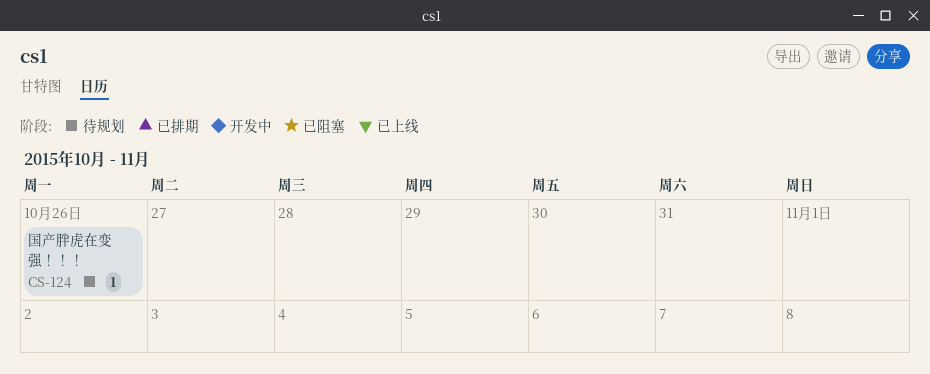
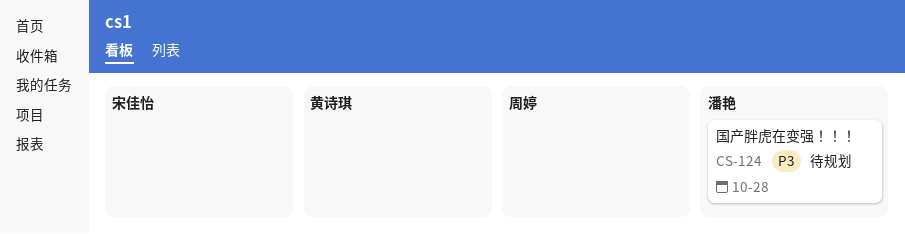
CS-124, due: Oct 26 -> Oct 28

